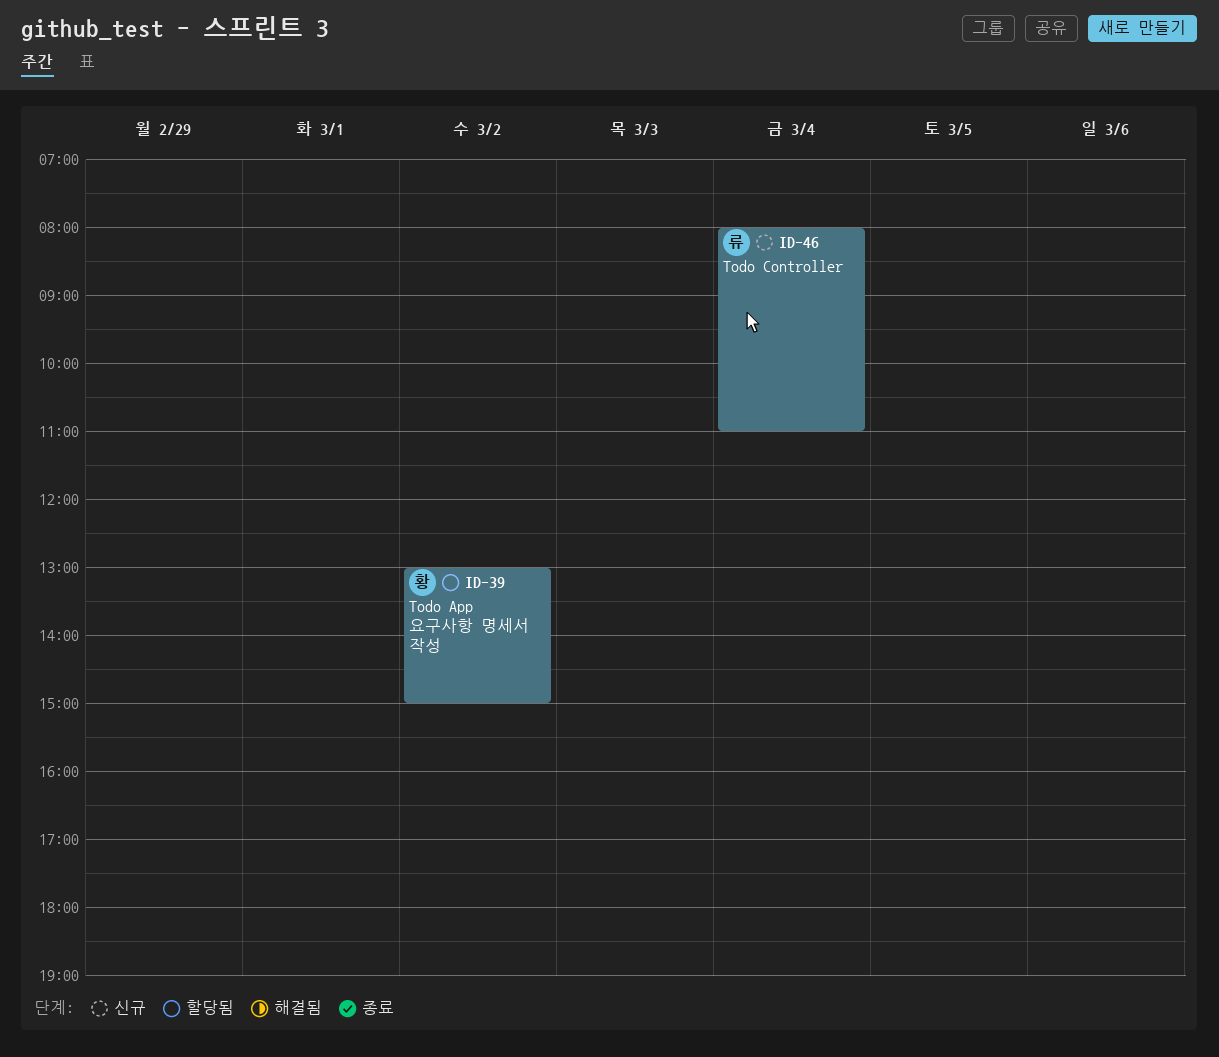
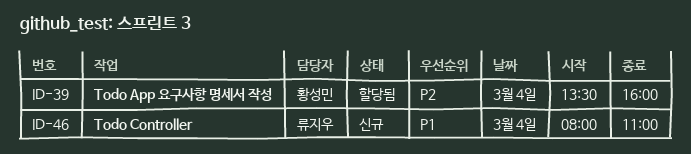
ID-39, day: Mar 2 -> Mar 4
ID-39, begins: 13:00 -> 13:30
ID-39, ends: 15:00 -> 16:00

